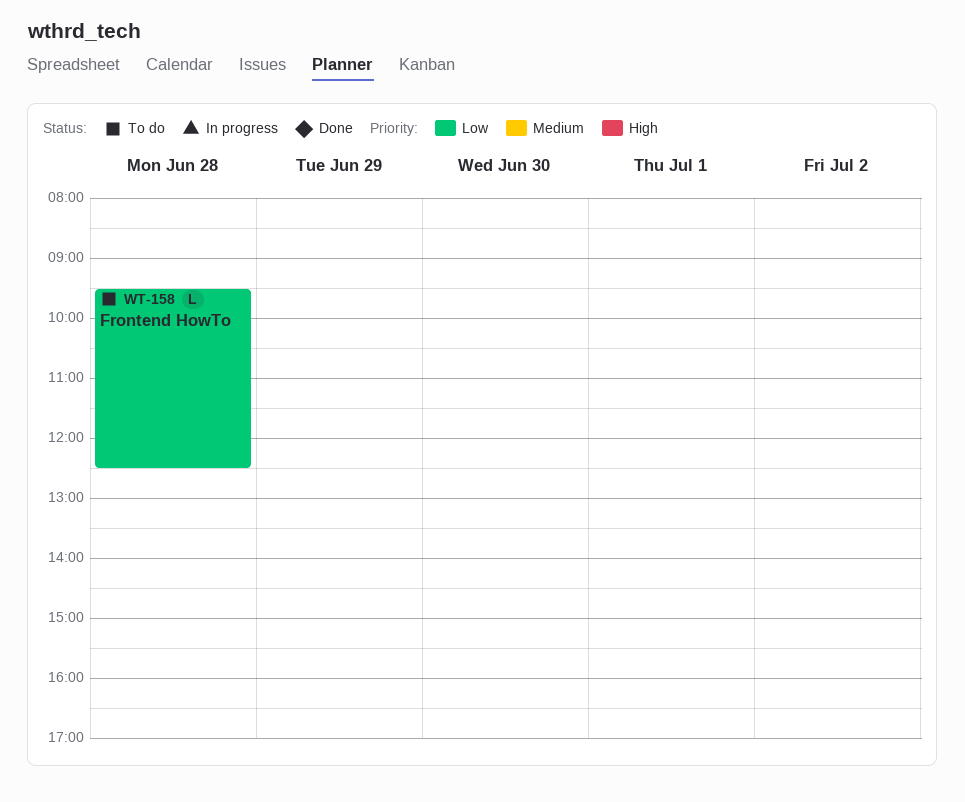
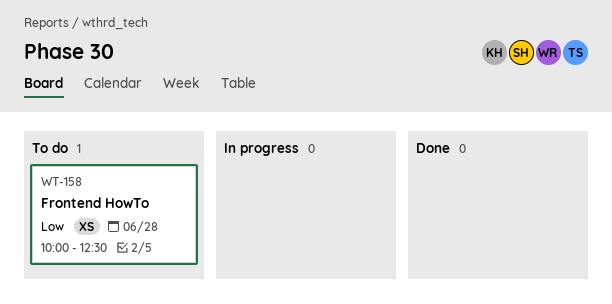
WT-158, estimate: L -> XS
WT-158, begins: 09:30 -> 10:00

